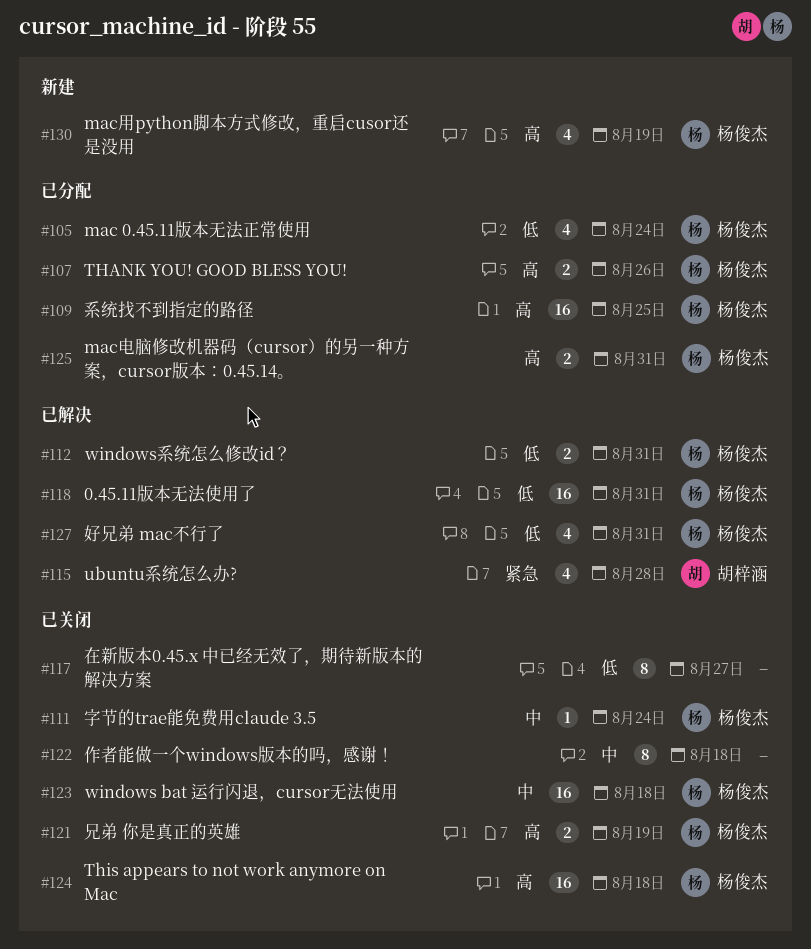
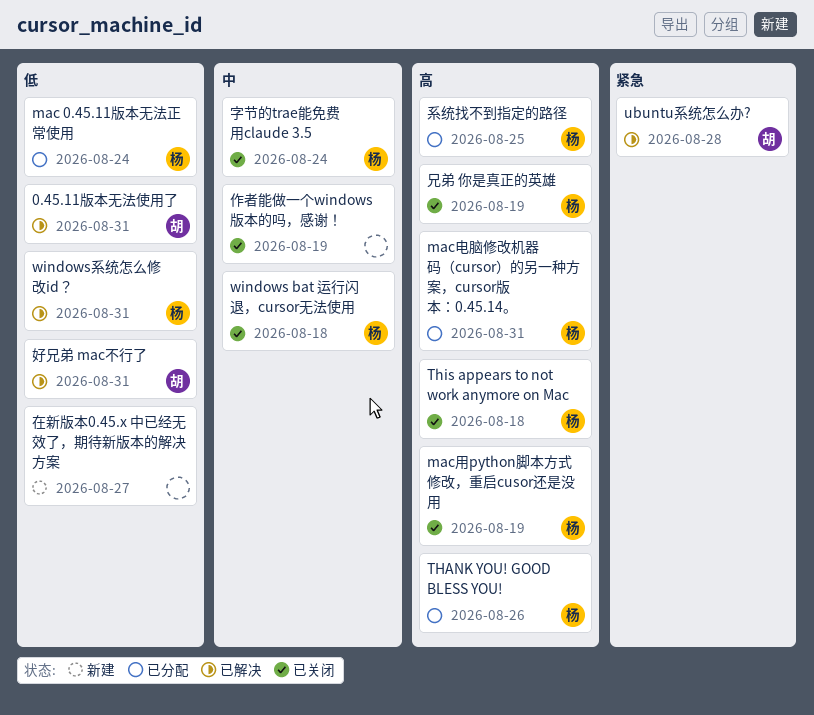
0.45.11版本无法使用了, owner: 杨俊杰 -> 胡梓涵
mac用python脚本方式修改，重启cusor还是没用, status: 新建 -> 已关闭
作者能做一个windows版本的吗，感谢！, due: Aug 18 -> Aug 19
在新版本0.45.x 中已经无效了，期待新版本的解决方案, status: 已关闭 -> 新建
好兄弟 mac不行了, owner: 杨俊杰 -> 胡梓涵

